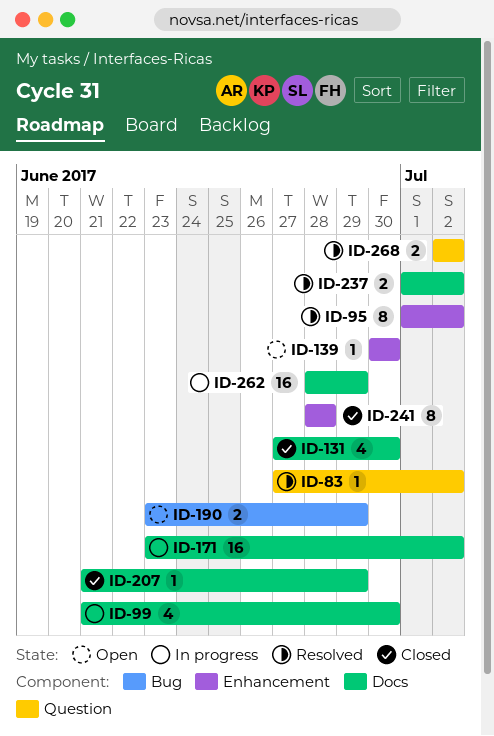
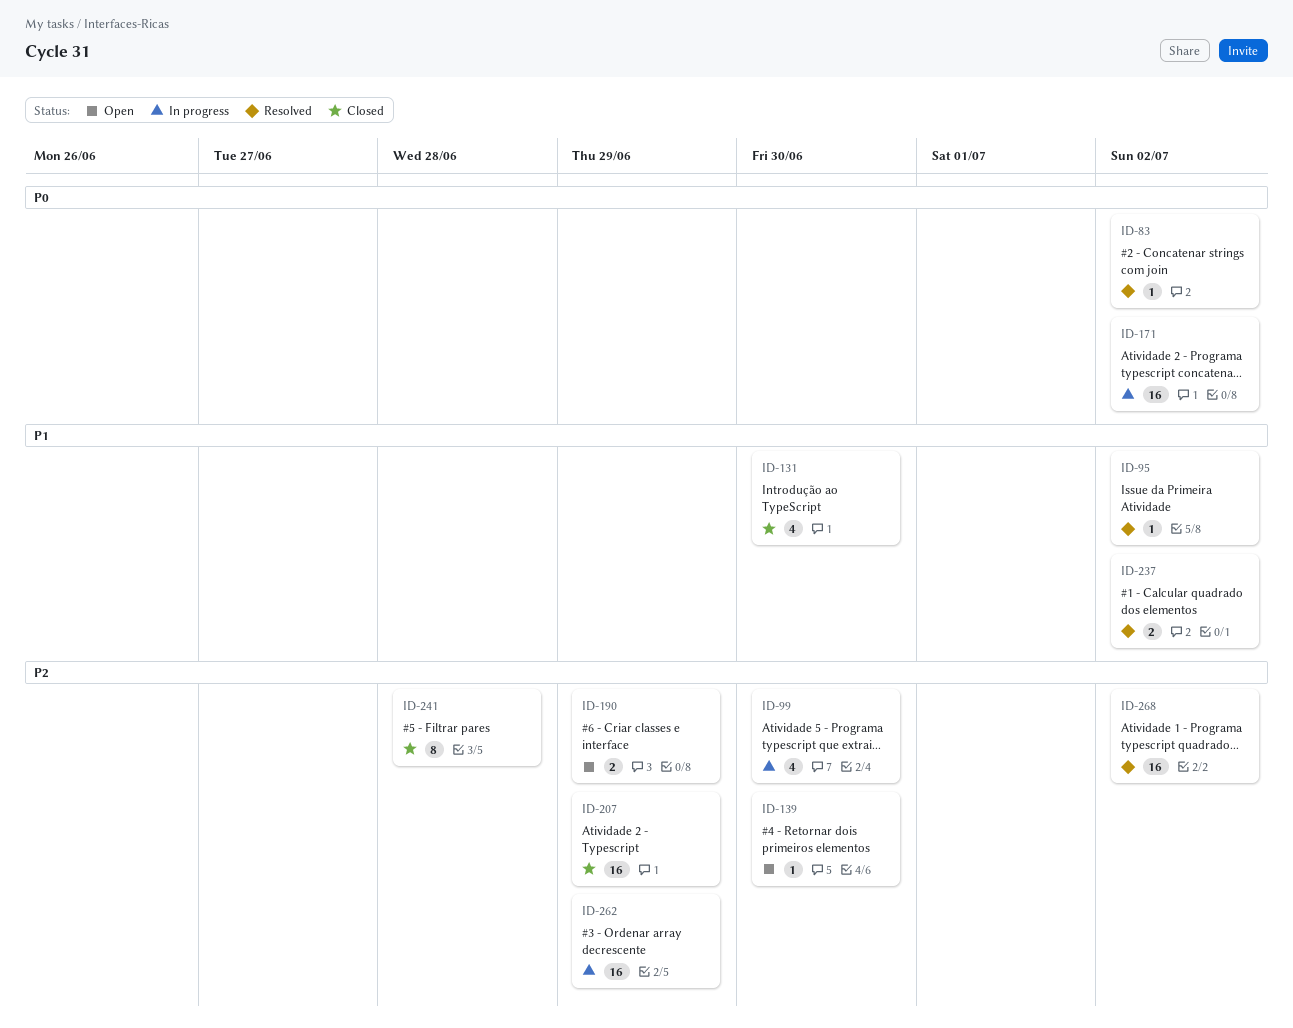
ID-95, estimate: 8 -> 1
ID-207, estimate: 1 -> 16
ID-268, estimate: 2 -> 16

